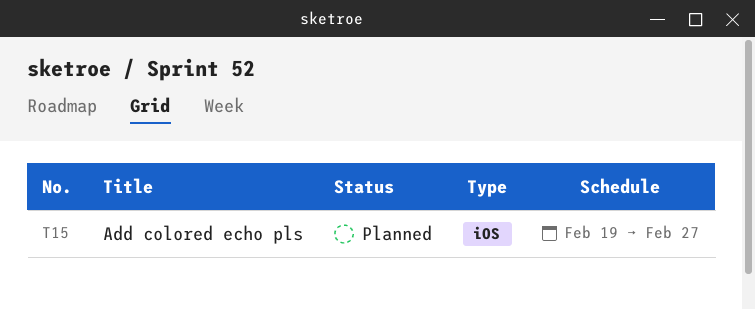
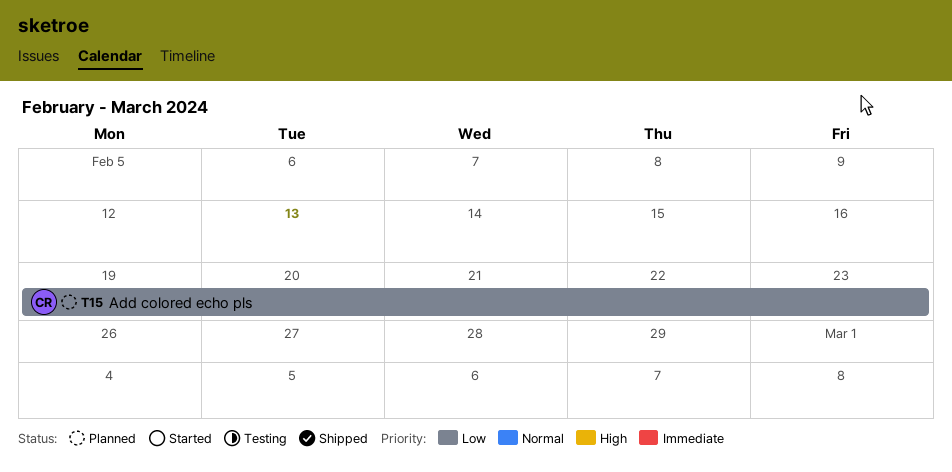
T15, due: Feb 27 -> Feb 23

